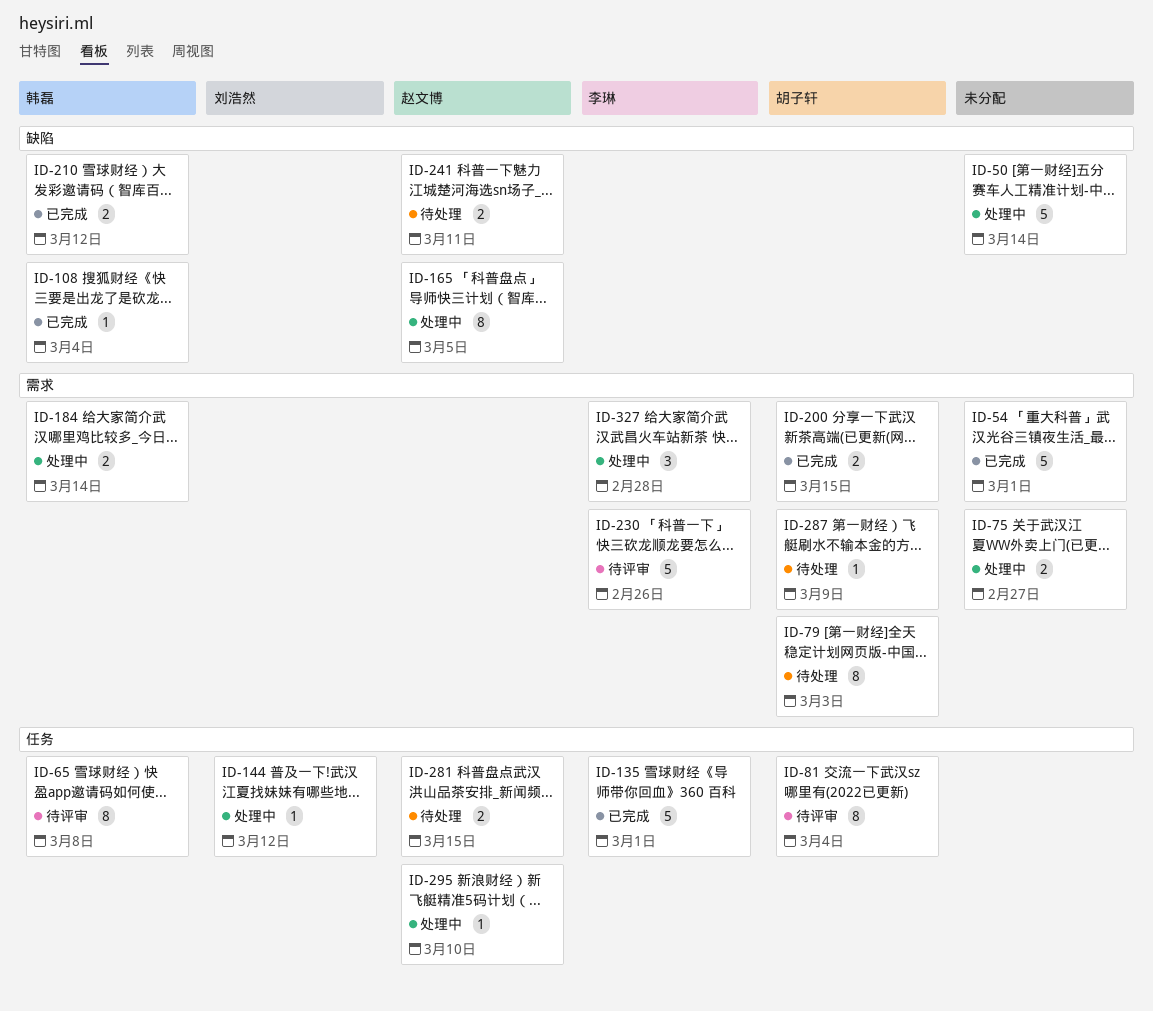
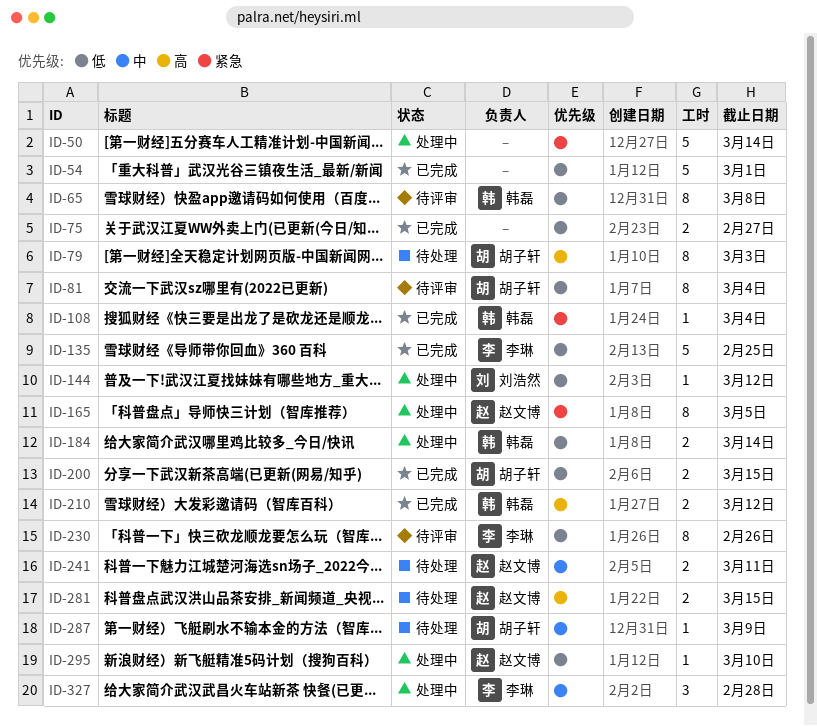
ID-75, status: 处理中 -> 已完成
ID-135, due: Mar 1 -> Feb 25
ID-230, estimate: 5 -> 8

